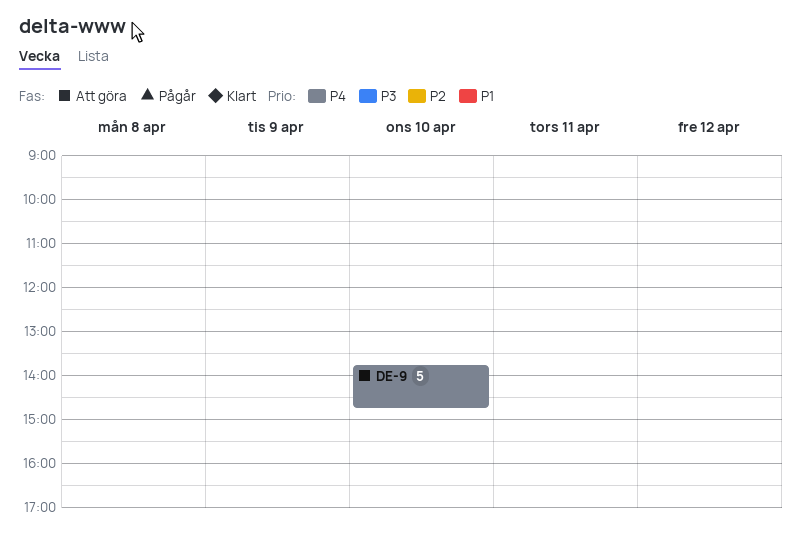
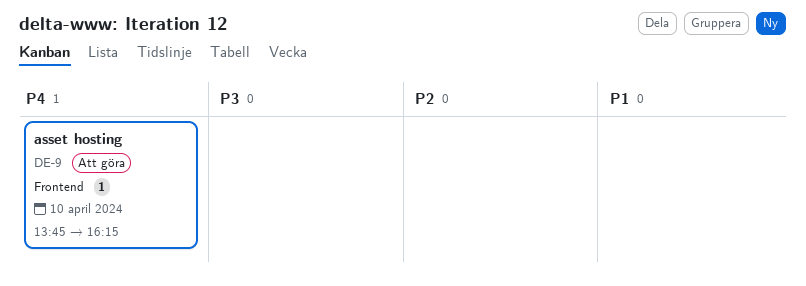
DE-9, estimate: 5 -> 1
DE-9, ends: 14:45 -> 16:15

